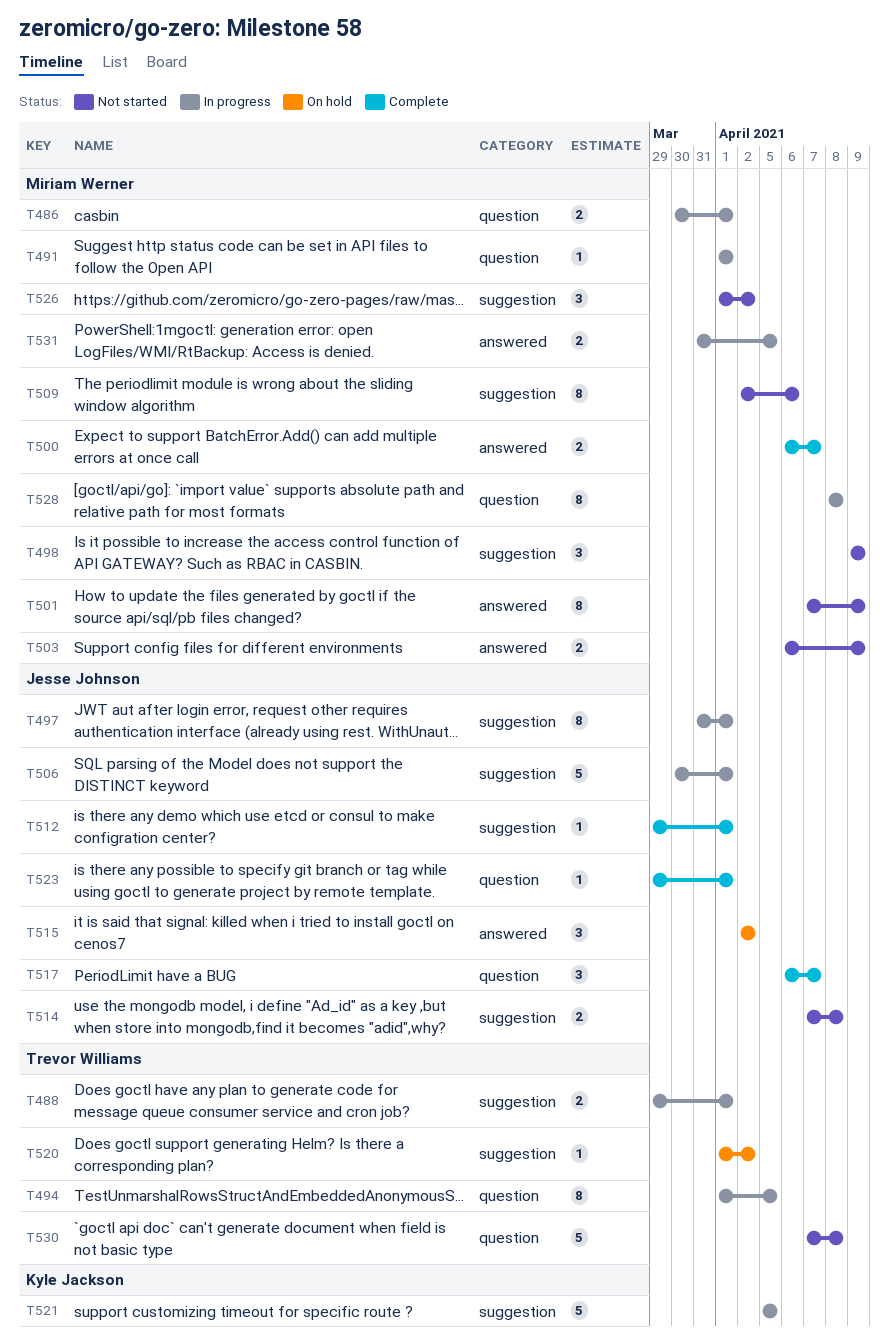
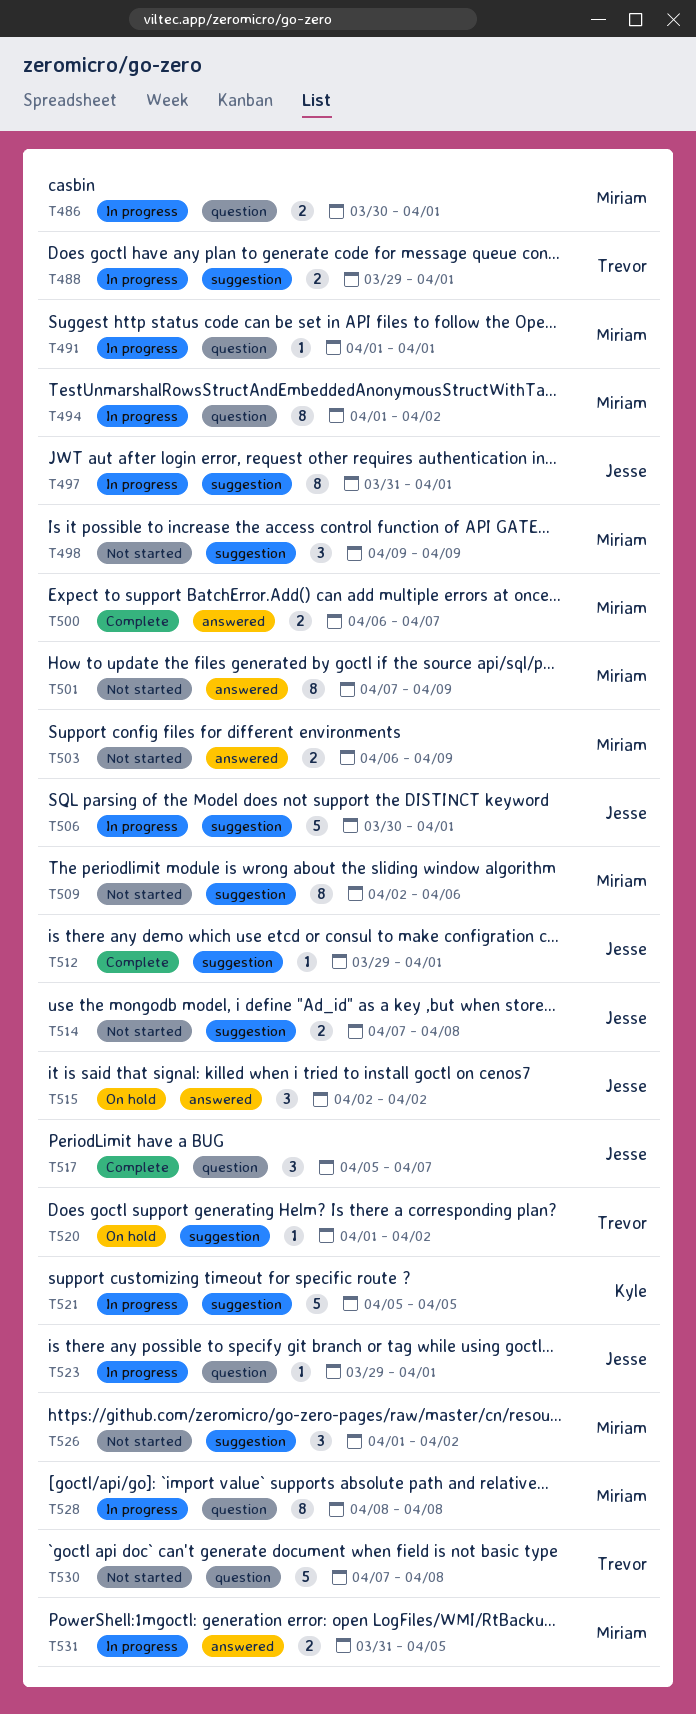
T494, owner: Trevor Williams -> Miriam Werner
T494, due: Apr 5 -> Apr 2
T517, start: Apr 6 -> Apr 5
T523, status: Complete -> In progress

